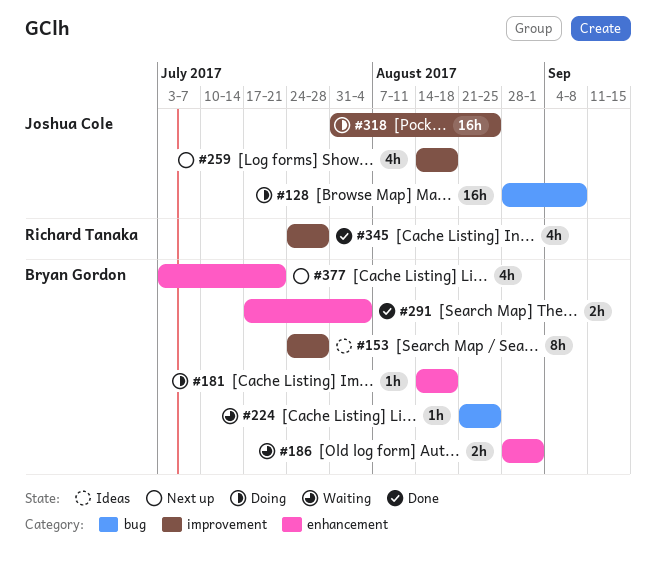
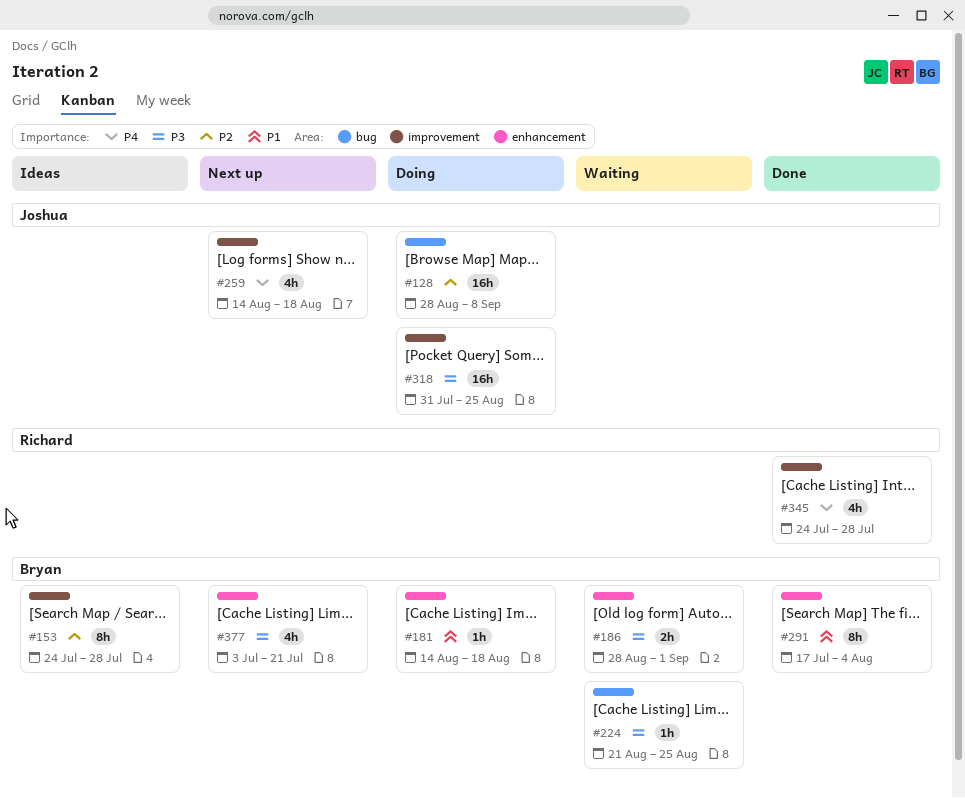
#291, estimate: 2h -> 8h

